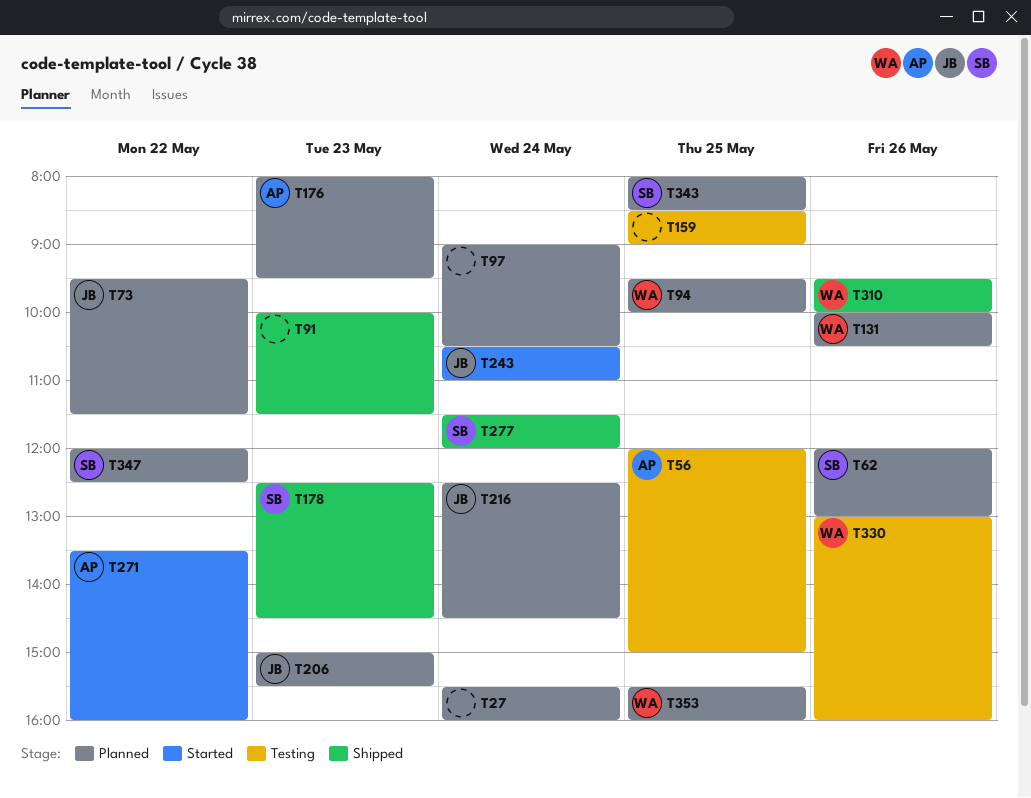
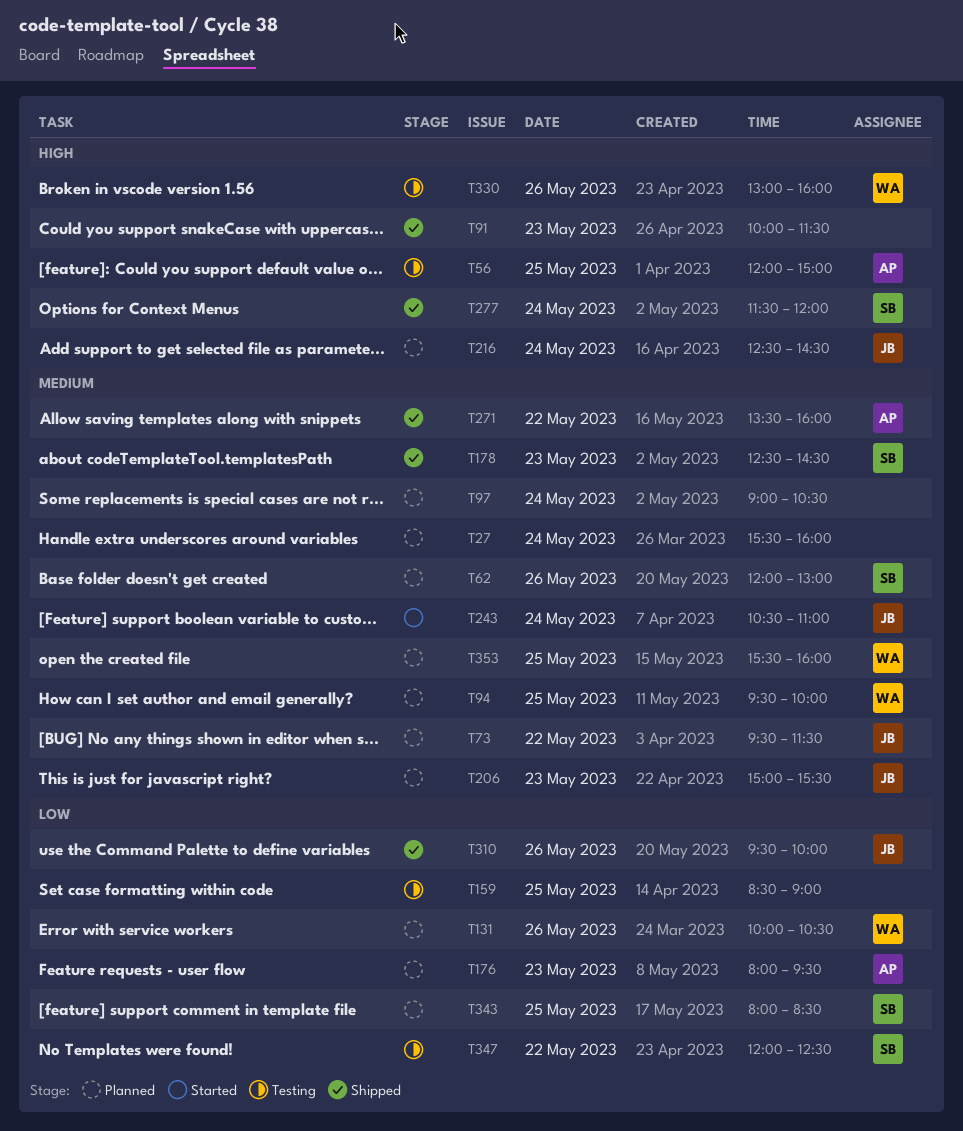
T271, status: Started -> Shipped
T310, owner: WA -> JB
T347, status: Planned -> Testing

